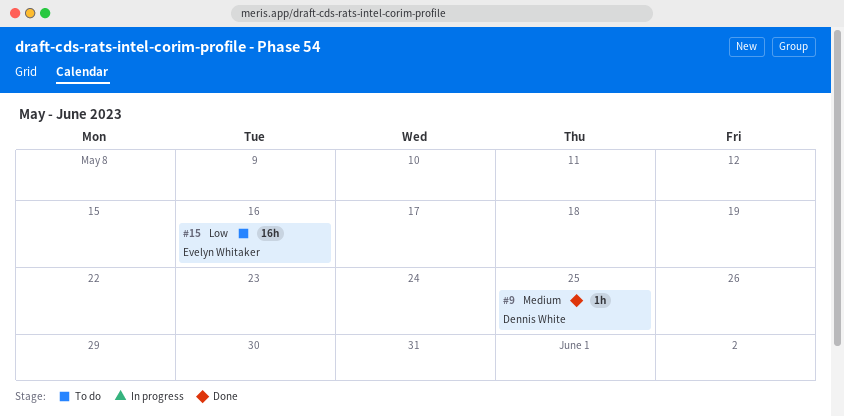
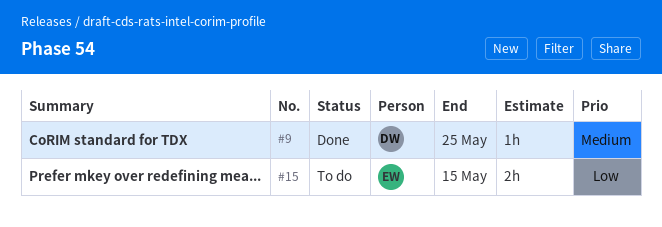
#15, estimate: 16h -> 2h
#15, due: May 16 -> May 15

